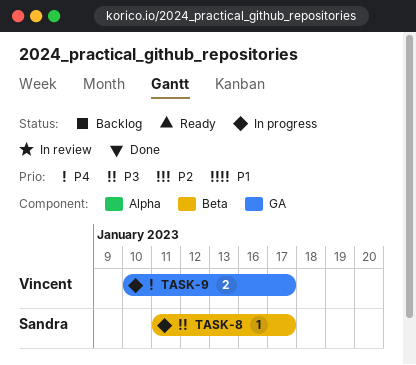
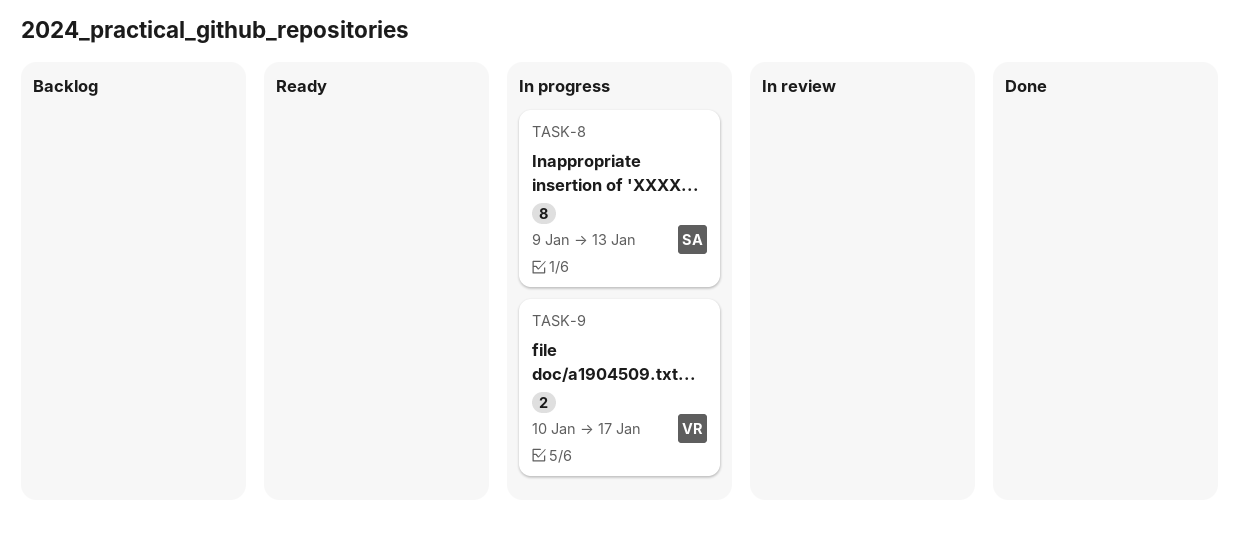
TASK-8, estimate: 1 -> 8
TASK-8, start: Jan 11 -> Jan 9
TASK-8, due: Jan 17 -> Jan 13

